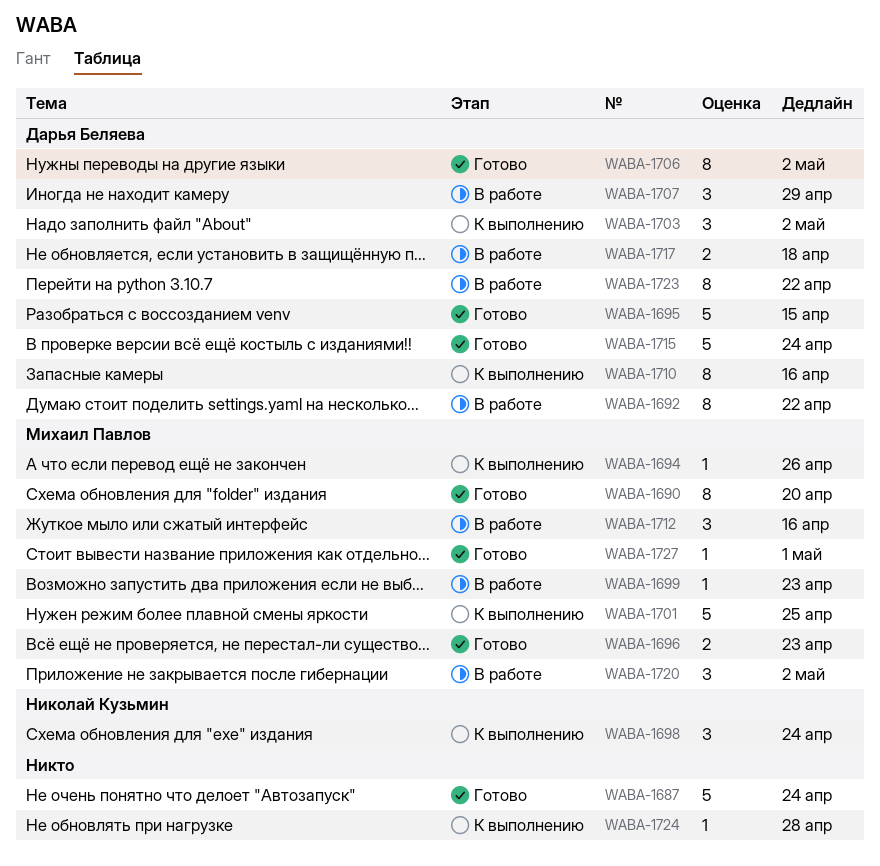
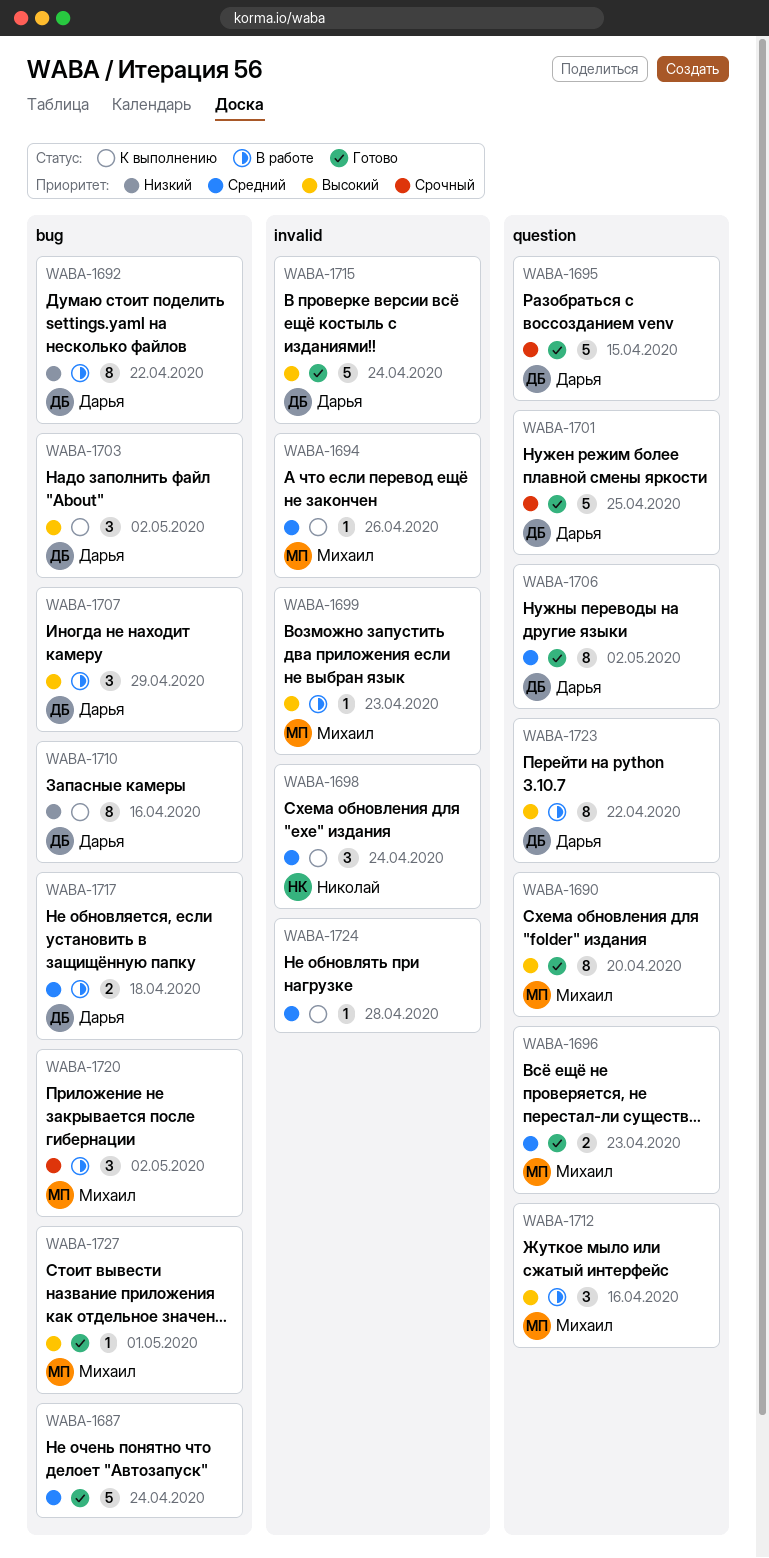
WABA-1701, status: К выполнению -> Готово
WABA-1701, owner: Михаил Павлов -> Дарья Беляева

